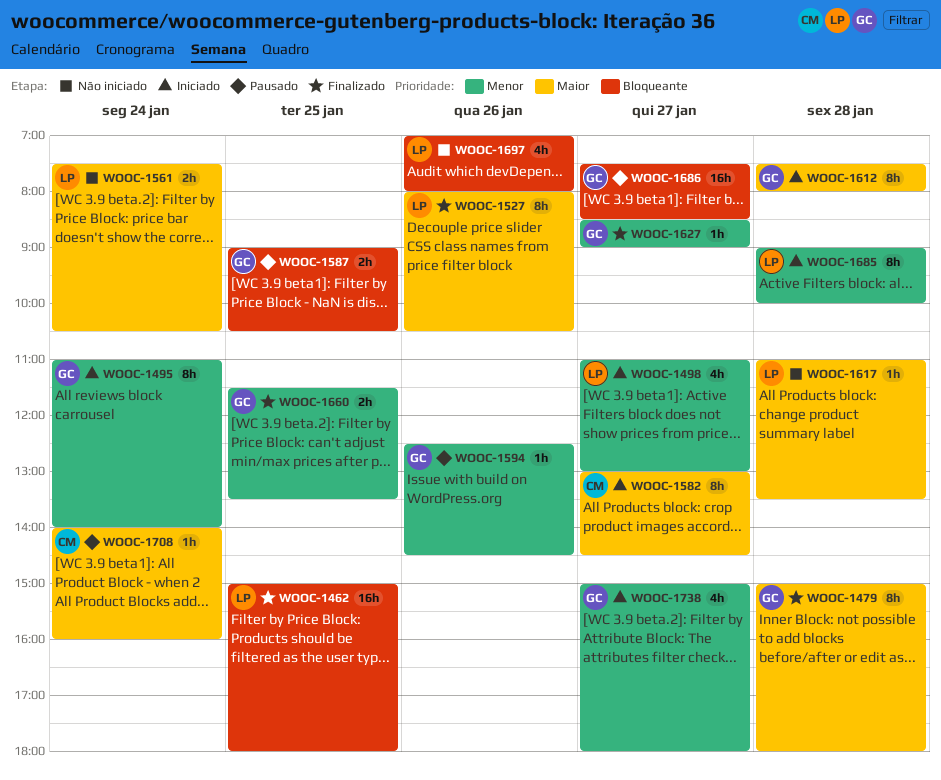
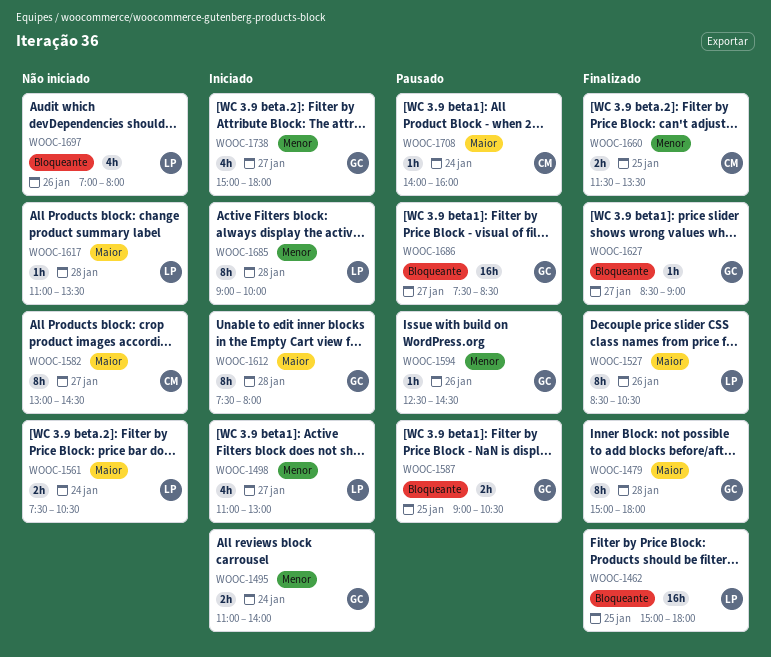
WOOC-1495, estimate: 8h -> 2h
WOOC-1527, begins: 08:00 -> 08:30
WOOC-1582, status: Iniciado -> Não iniciado
WOOC-1627, priority: Menor -> Bloqueante
WOOC-1660, owner: GC -> CM

